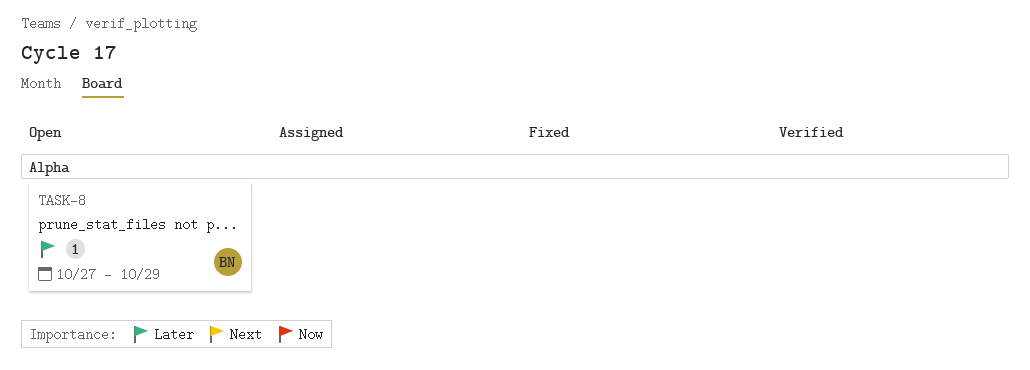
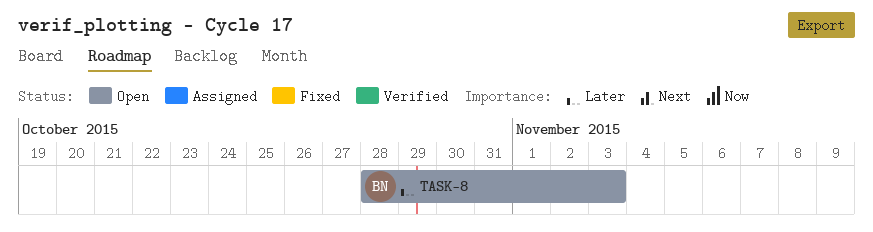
TASK-8, start: Oct 27 -> Oct 28
TASK-8, due: Oct 29 -> Nov 3

